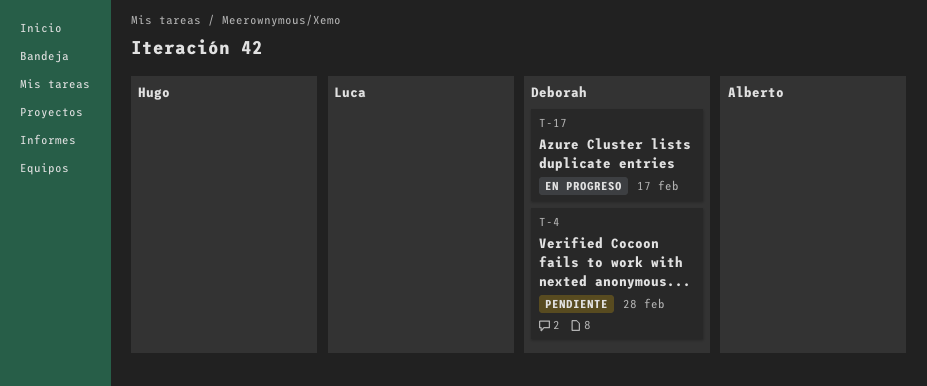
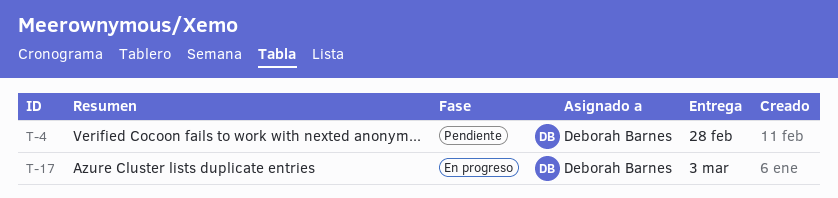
T-17, due: Feb 17 -> Mar 3

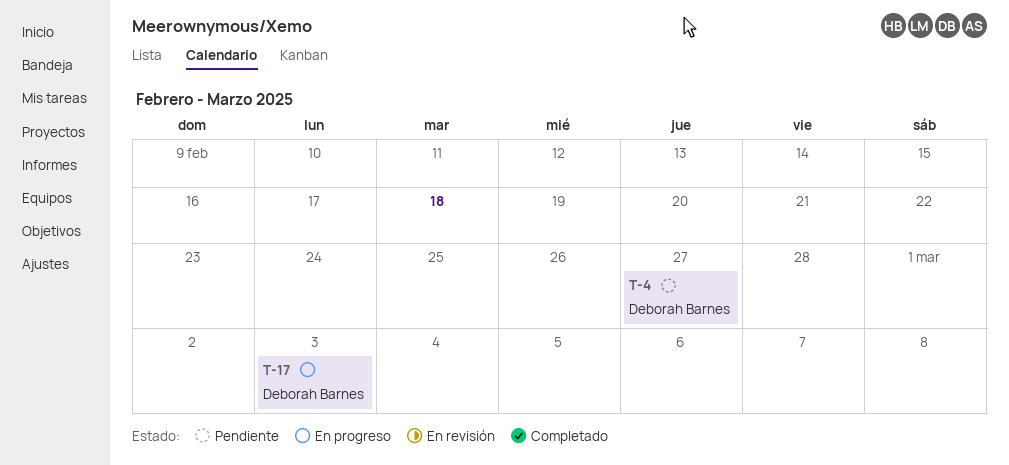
T-4, due: Feb 28 -> Feb 27

